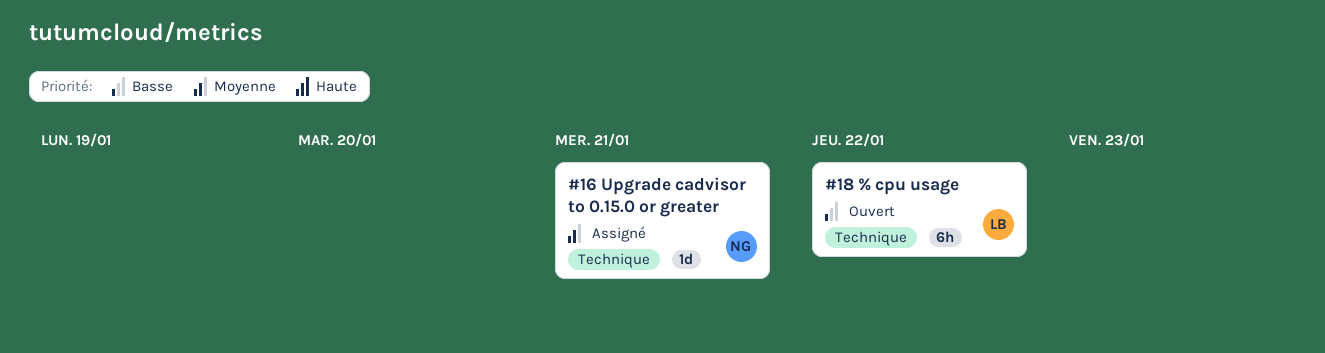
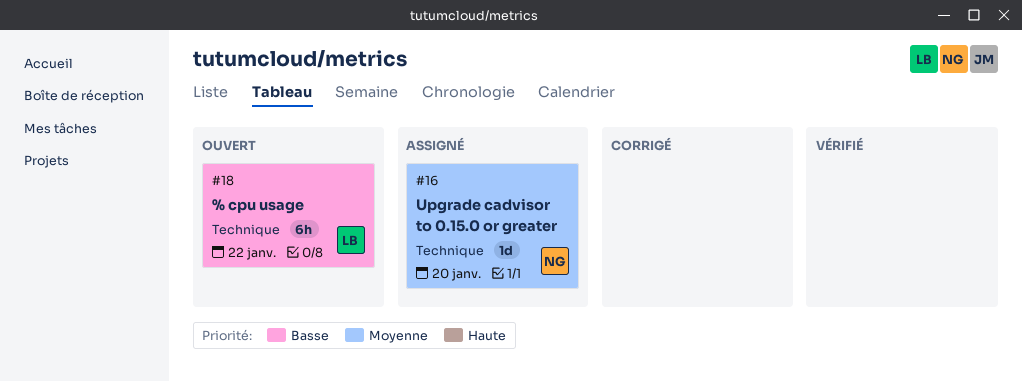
#16, due: Jan 21 -> Jan 20

